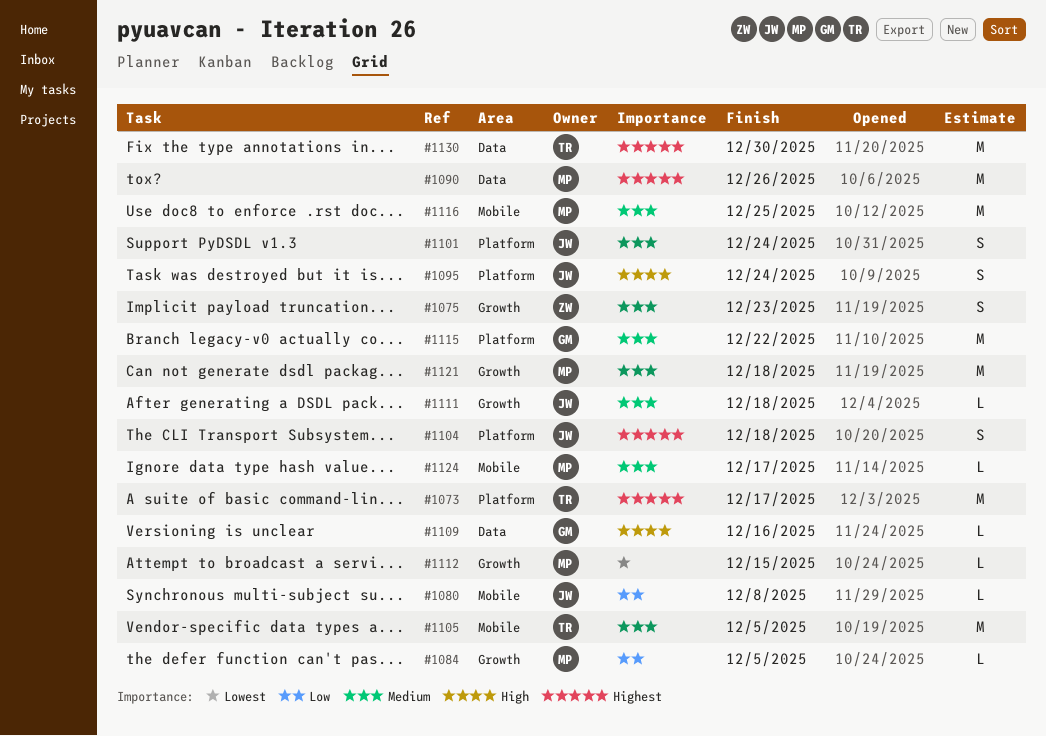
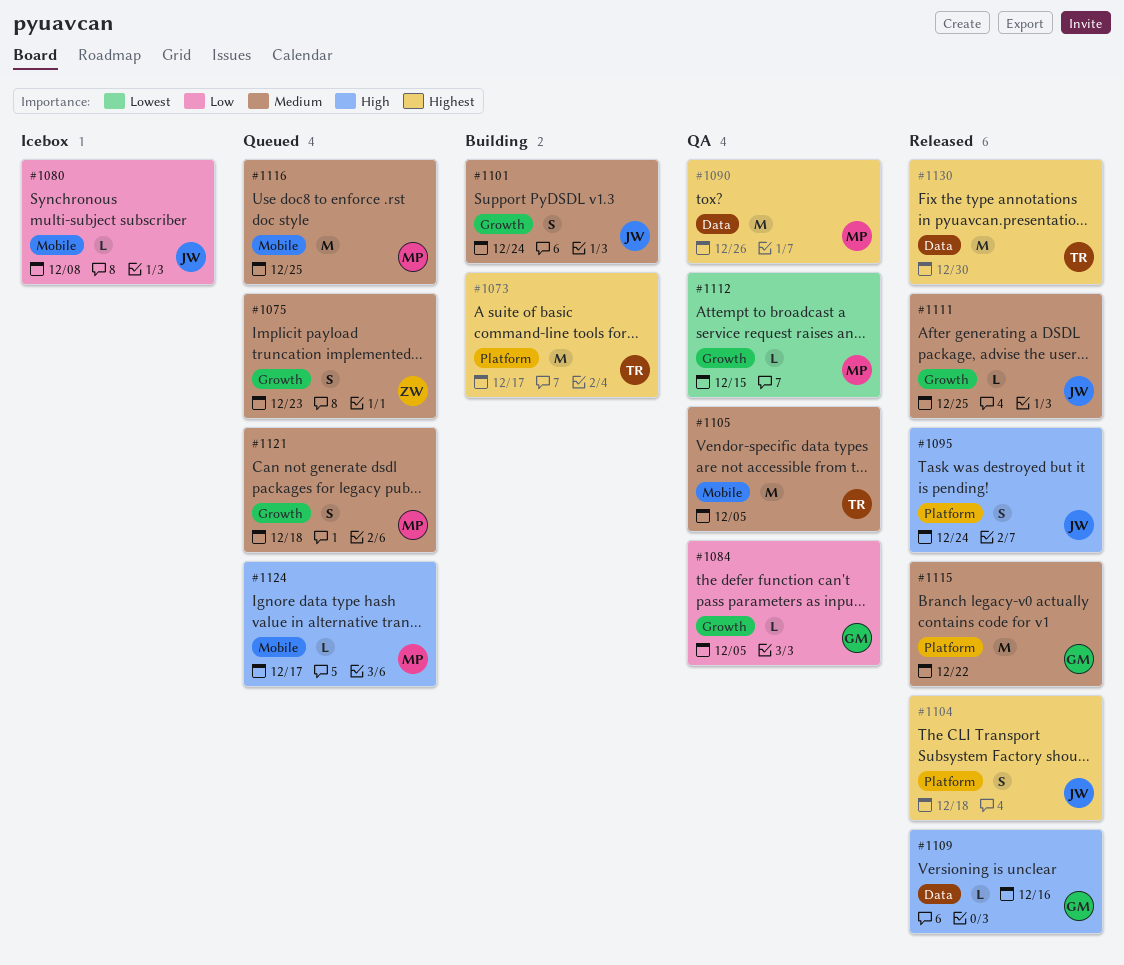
#1084, owner: MP -> GM
#1101, label: Platform -> Growth
#1111, due: Dec 18 -> Dec 25
#1121, estimate: M -> S
#1124, priority: Medium -> High

